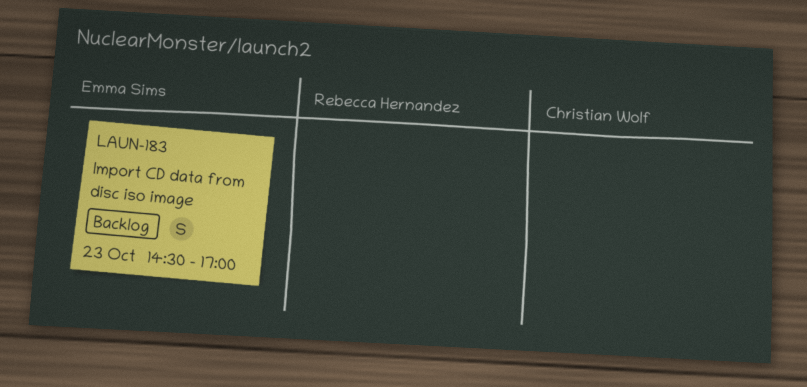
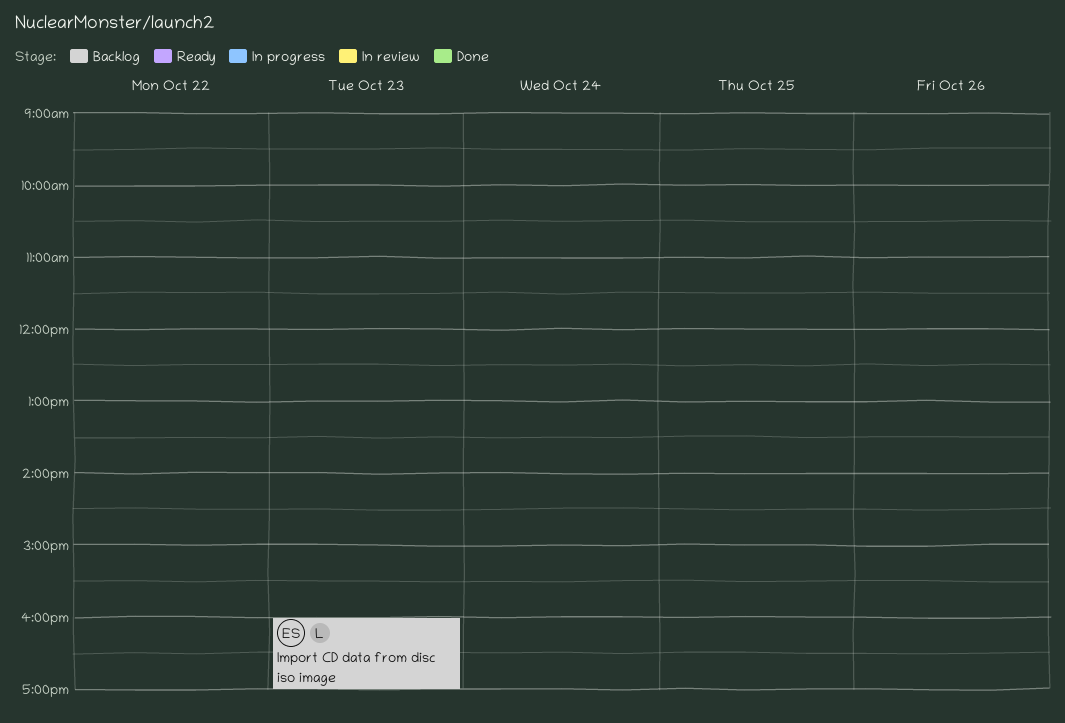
Import CD data from disc iso image, estimate: S -> L
Import CD data from disc iso image, begins: 14:30 -> 16:00

